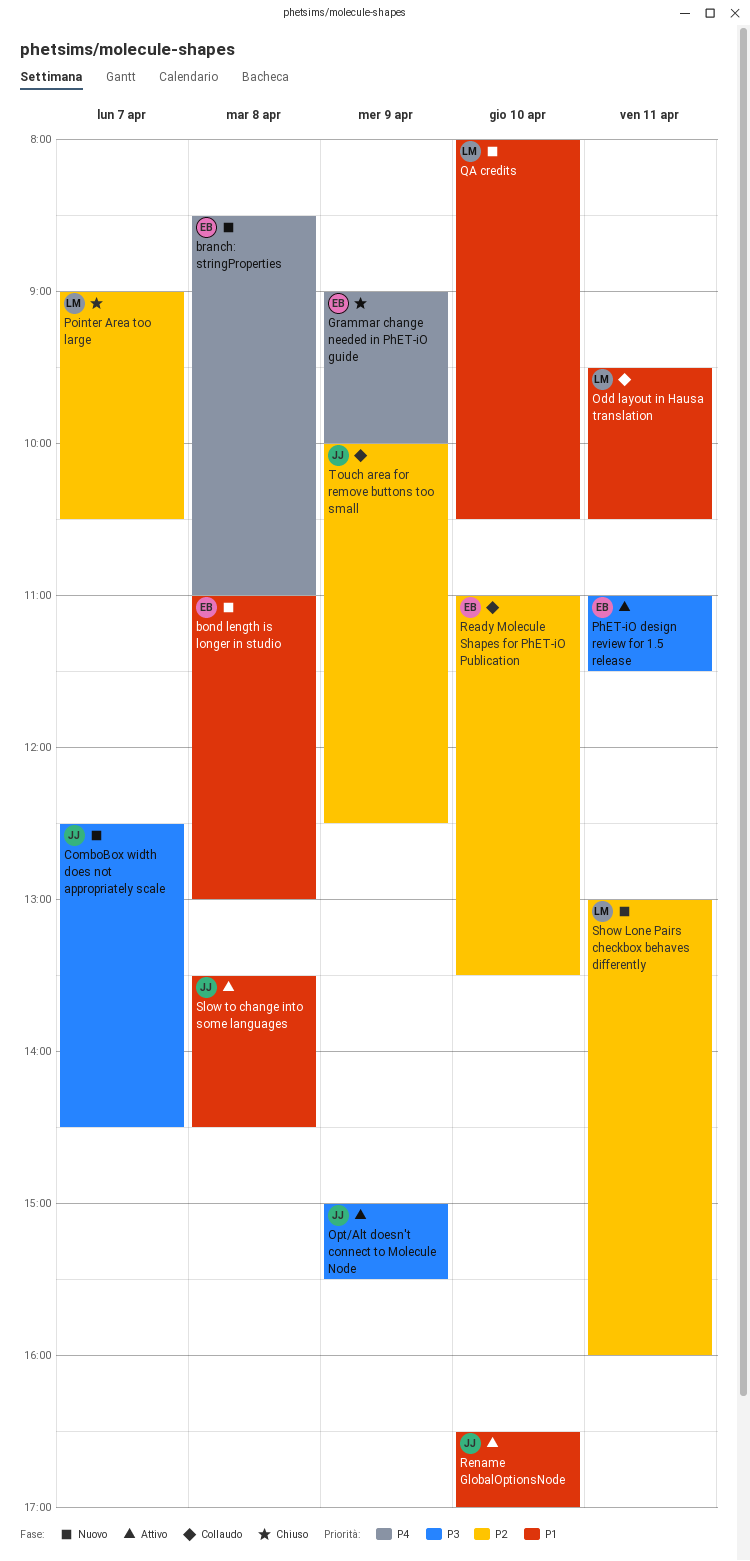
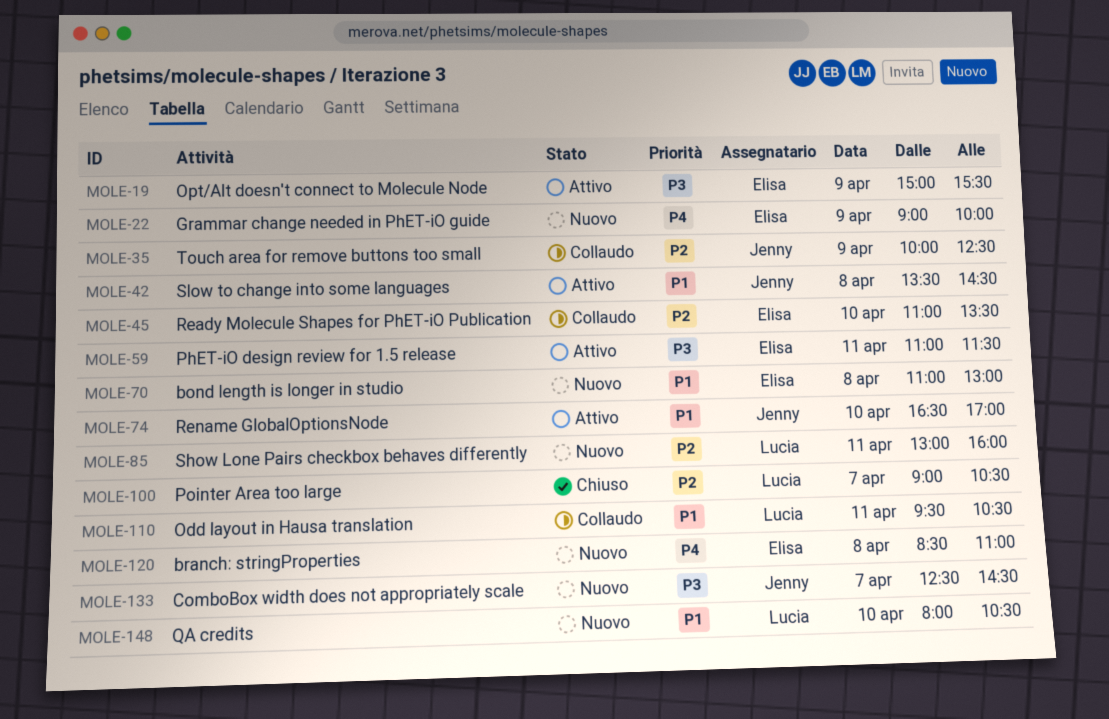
Grammar change needed in PhET-iO guide, status: Chiuso -> Nuovo
Opt/Alt doesn't connect to Molecule Node, owner: Jenny -> Elisa

